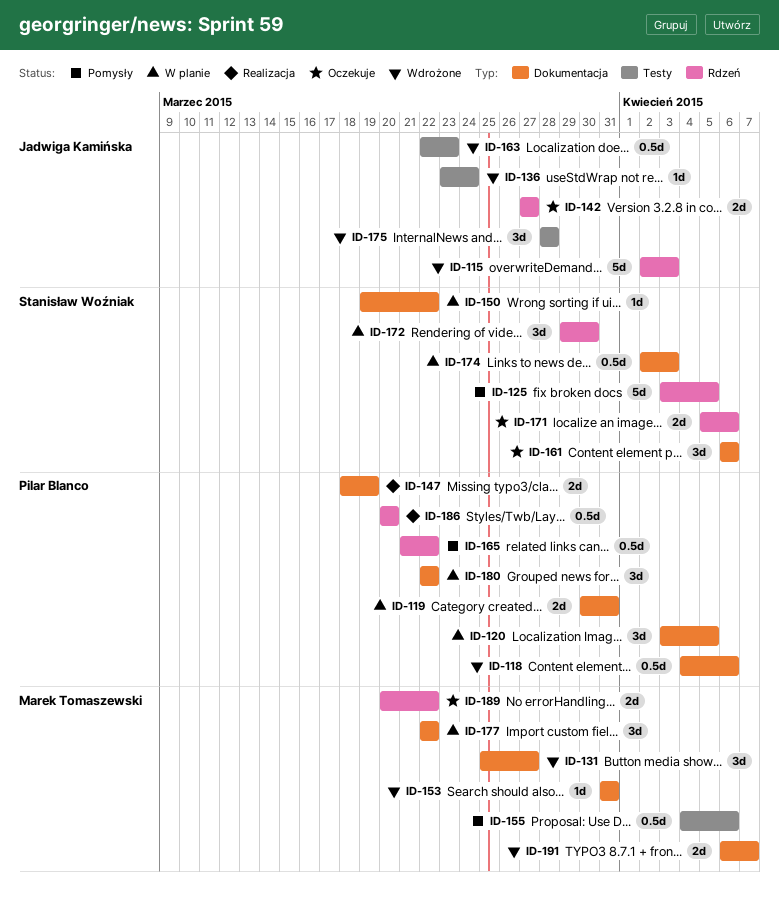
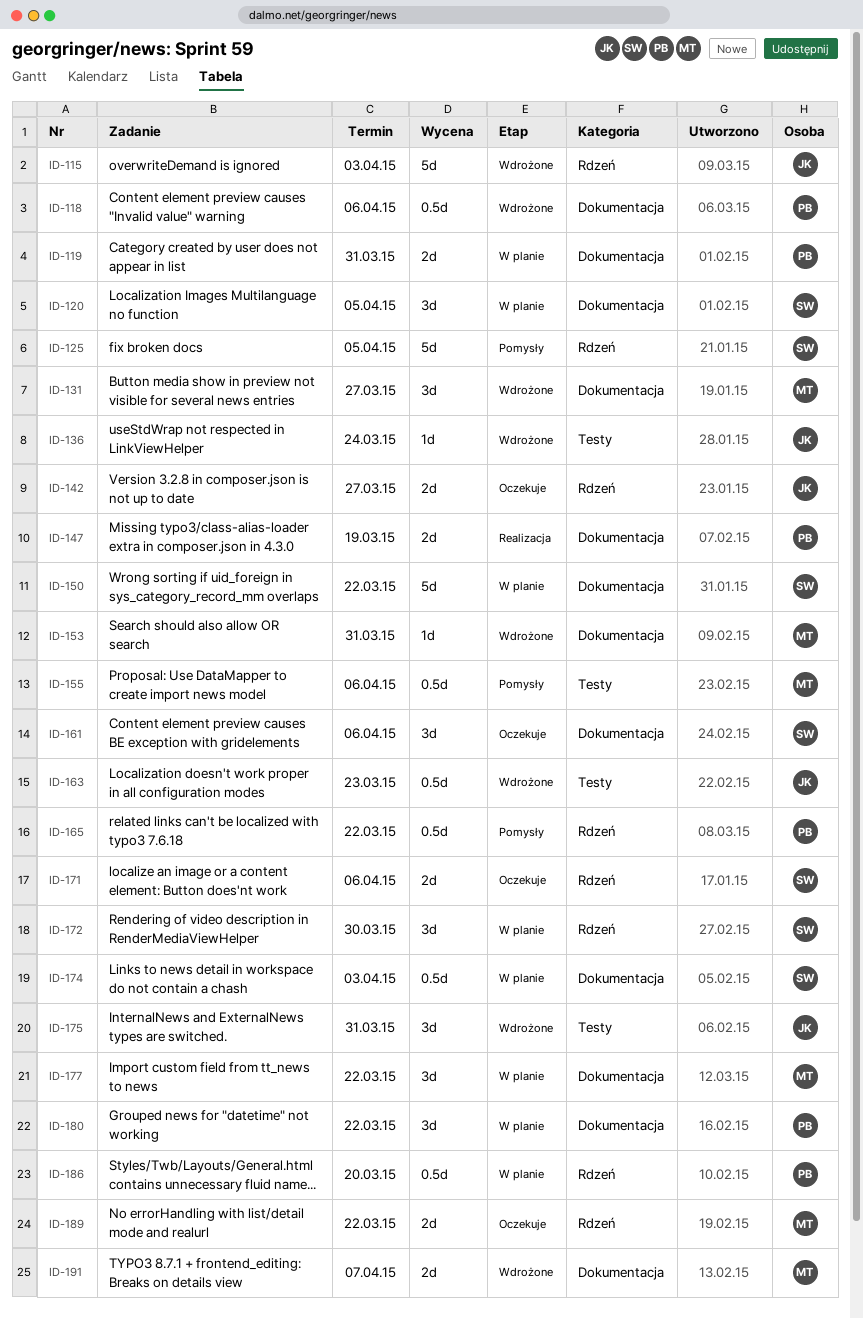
ID-120, owner: Pilar Blanco -> Stanisław Woźniak
ID-150, estimate: 1d -> 5d
ID-175, due: Mar 28 -> Mar 31
ID-186, status: Realizacja -> W planie

